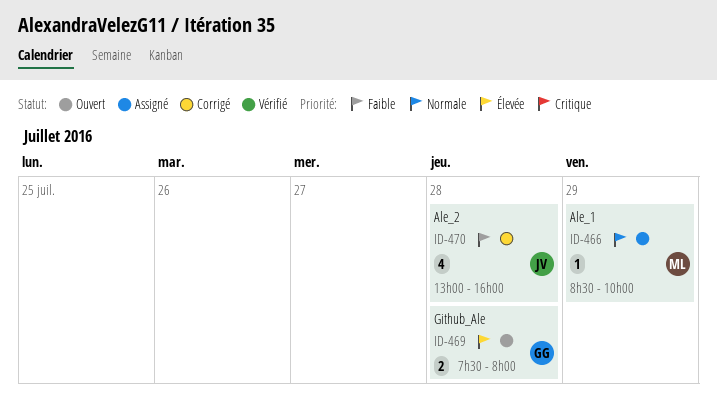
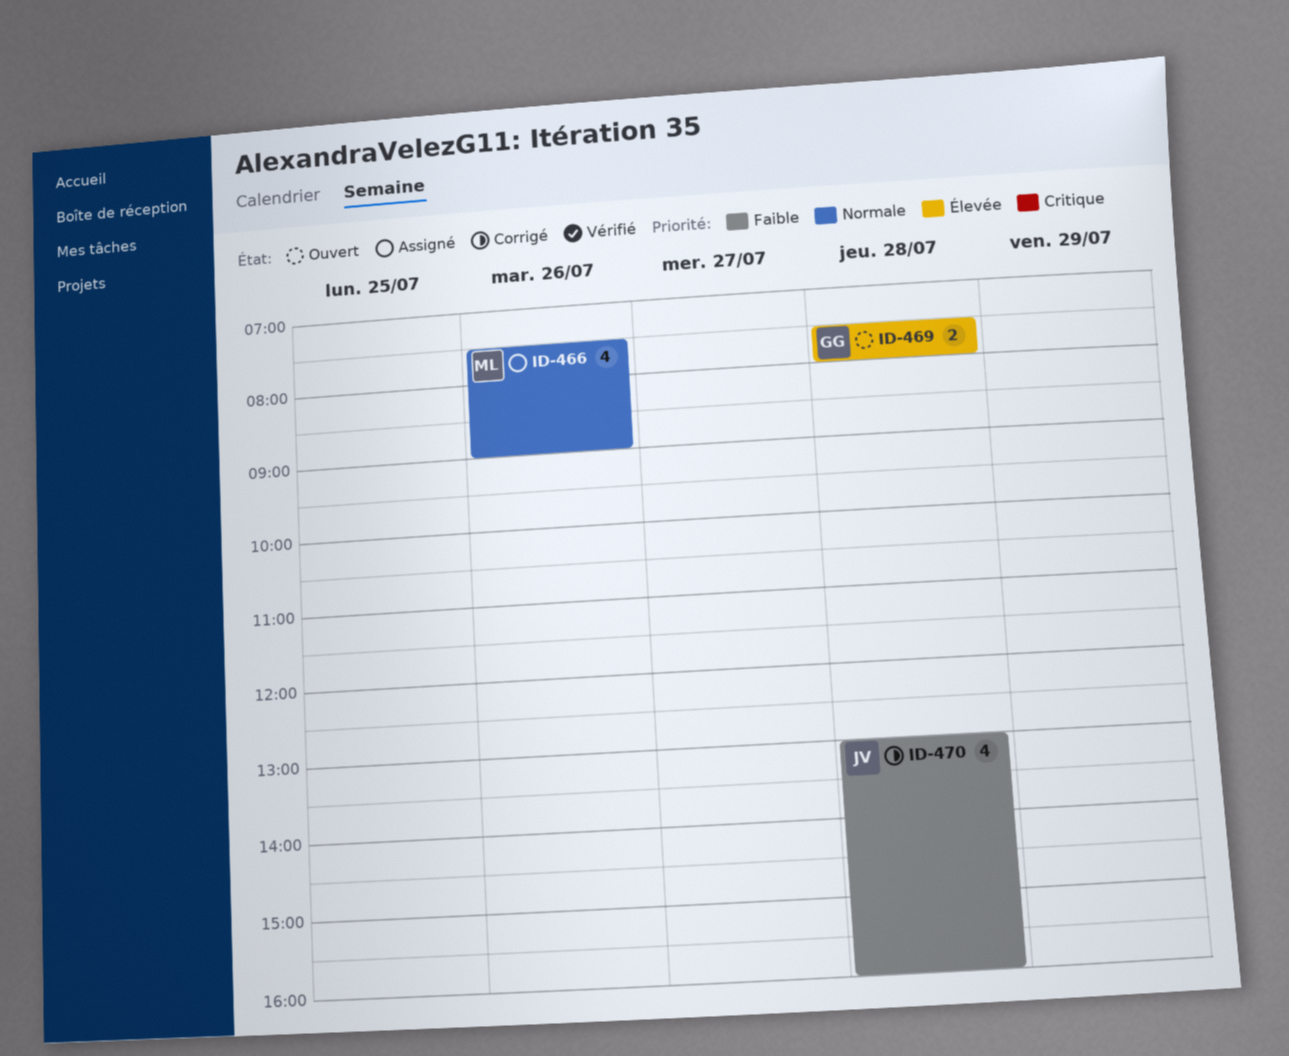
ID-466, estimate: 1 -> 4
ID-466, day: Jul 29 -> Jul 26
ID-466, begins: 08:30 -> 07:30
ID-466, ends: 10:00 -> 09:00

